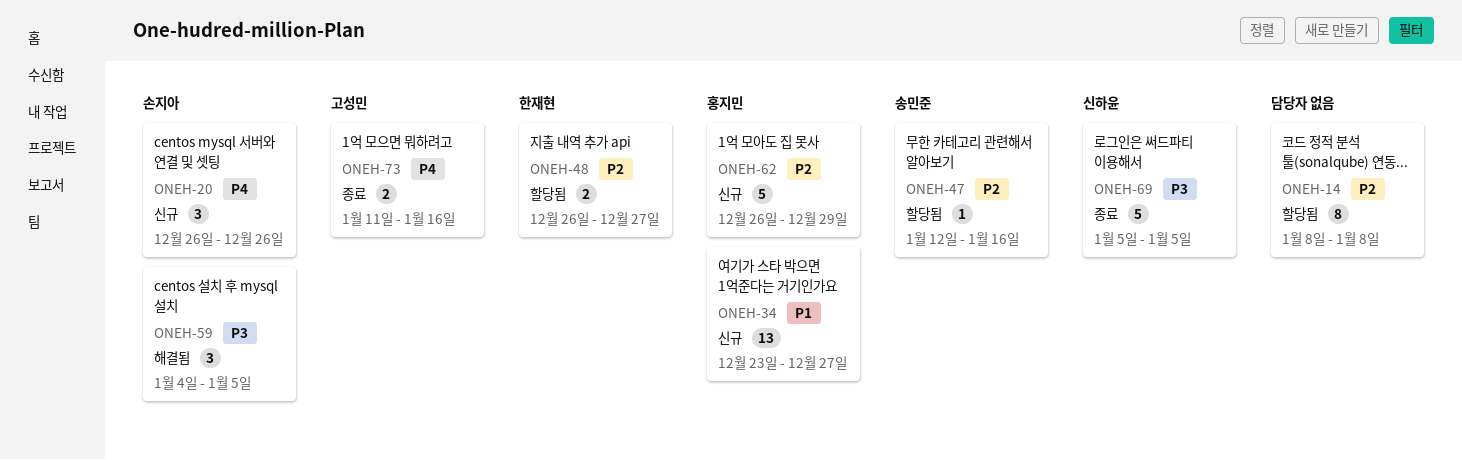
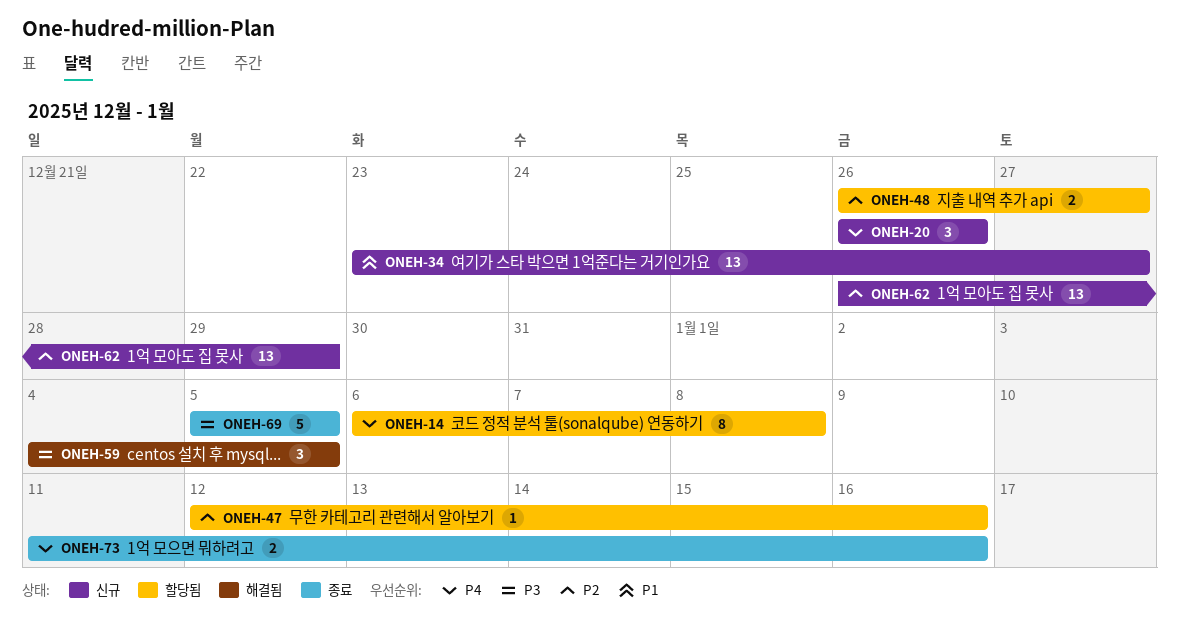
ONEH-14, priority: P2 -> P4
ONEH-14, start: Jan 8 -> Jan 6
ONEH-62, estimate: 5 -> 13

